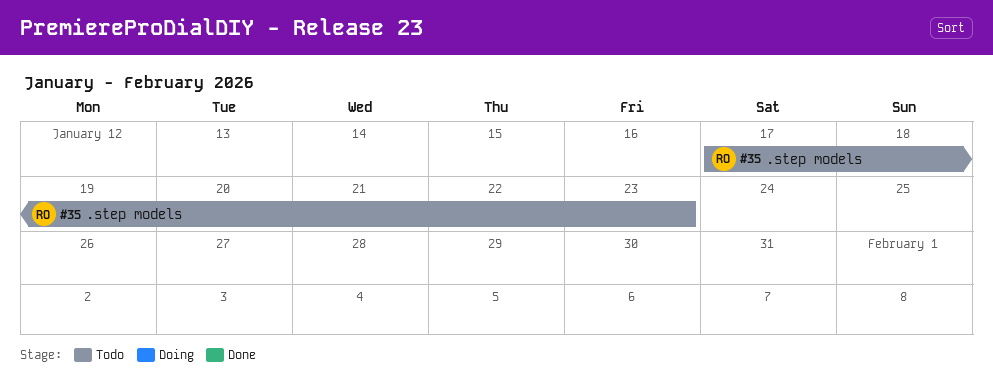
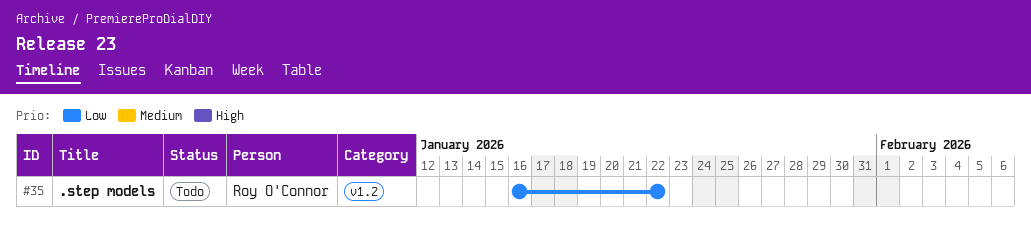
#35, start: Jan 17 -> Jan 16
#35, due: Jan 23 -> Jan 22

